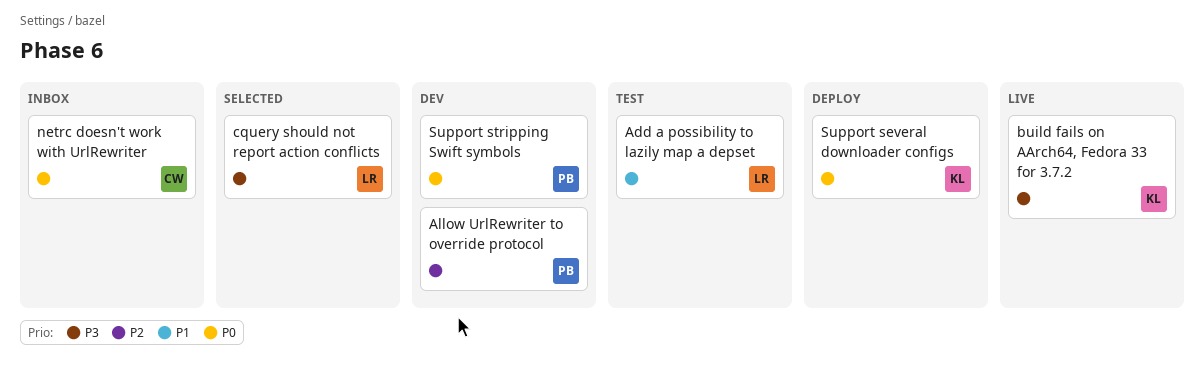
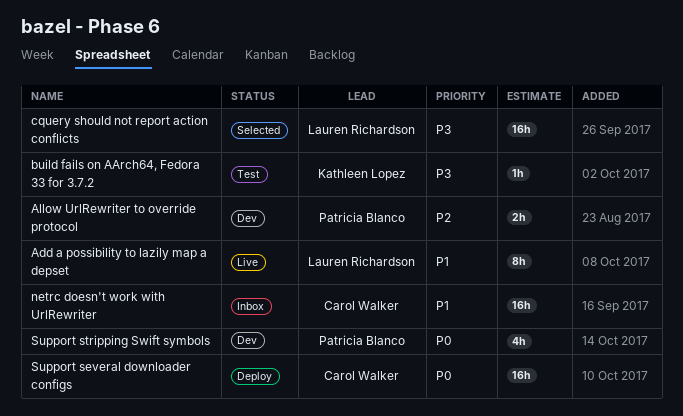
Add a possibility to lazily map a depset, status: Test -> Live
build fails on AArch64, Fedora 33 for 3.7.2, status: Live -> Test
netrc doesn't work with UrlRewriter, priority: P0 -> P1
Support several downloader configs, owner: Kathleen Lopez -> Carol Walker

